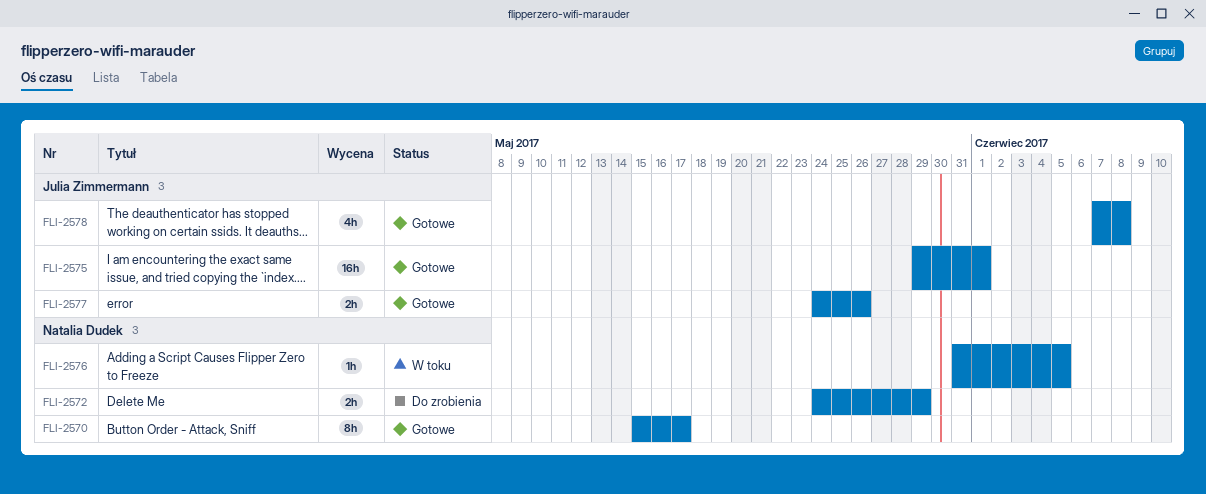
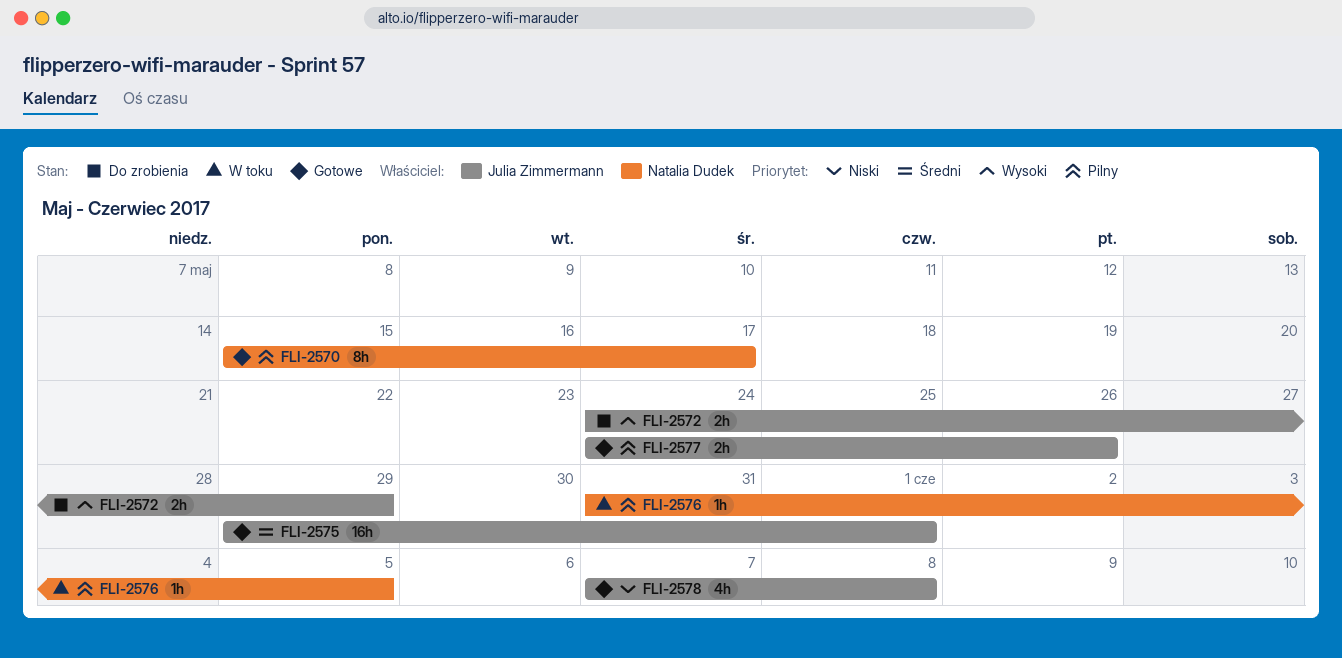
FLI-2572, owner: Natalia Dudek -> Julia Zimmermann

